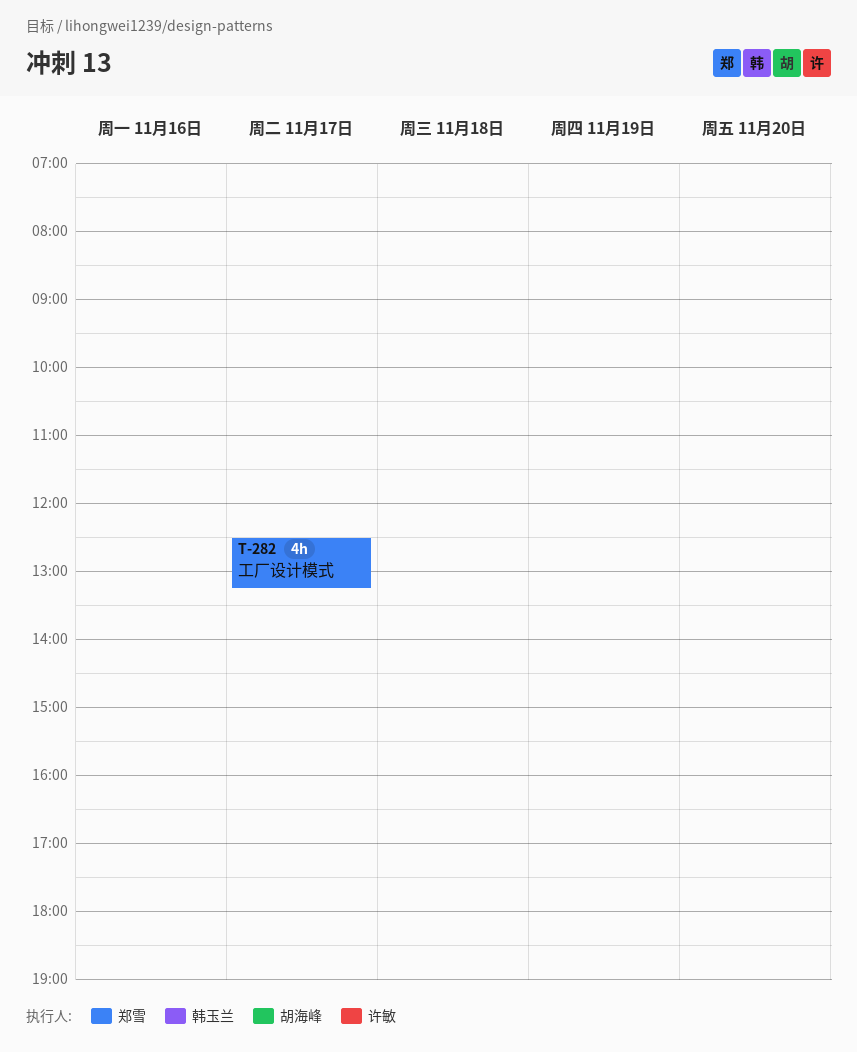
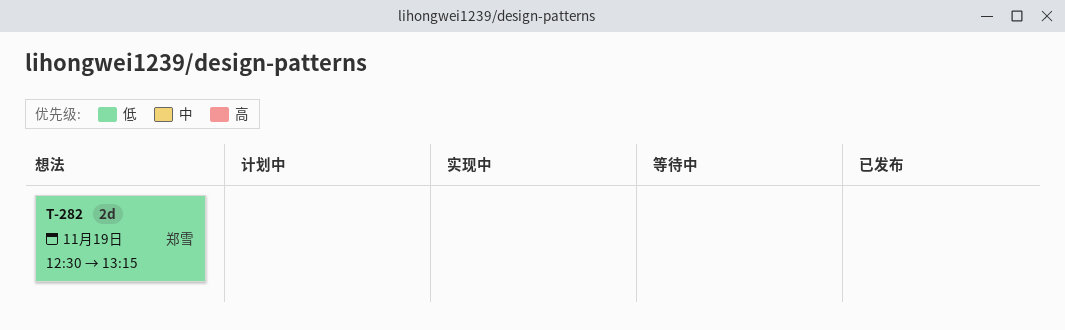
T-282, estimate: 4h -> 2d
T-282, day: Nov 17 -> Nov 19

